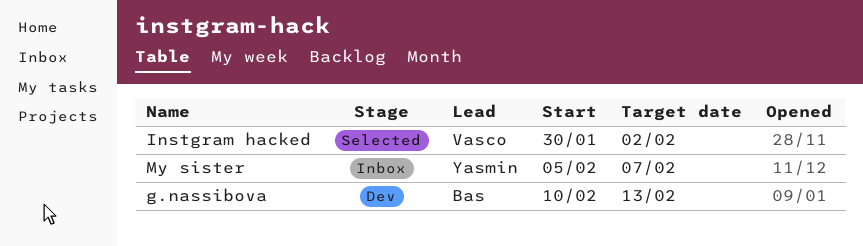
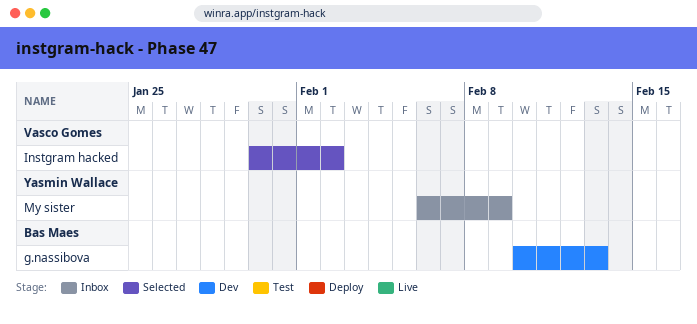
My sister, start: Feb 5 -> Feb 6
My sister, due: Feb 7 -> Feb 9

